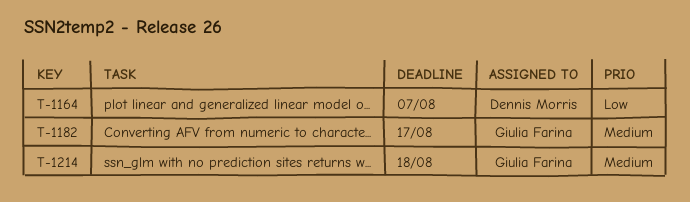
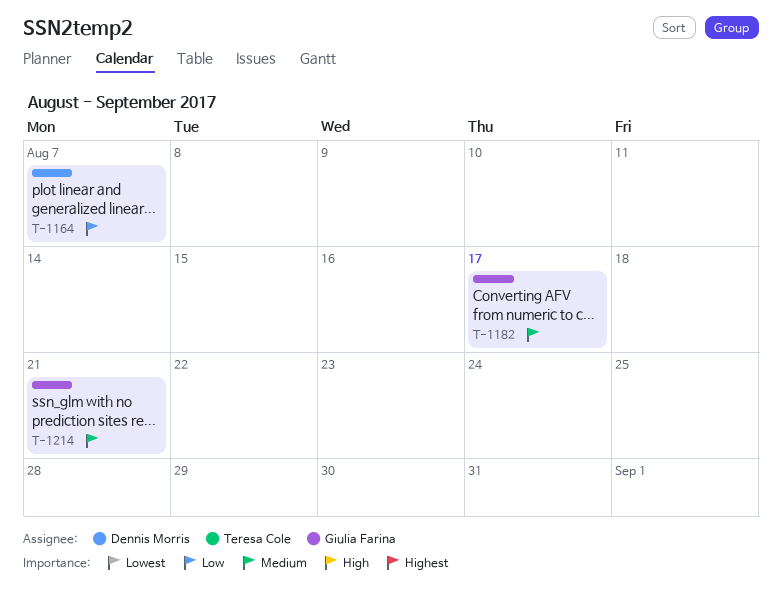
T-1214, due: Aug 18 -> Aug 21

